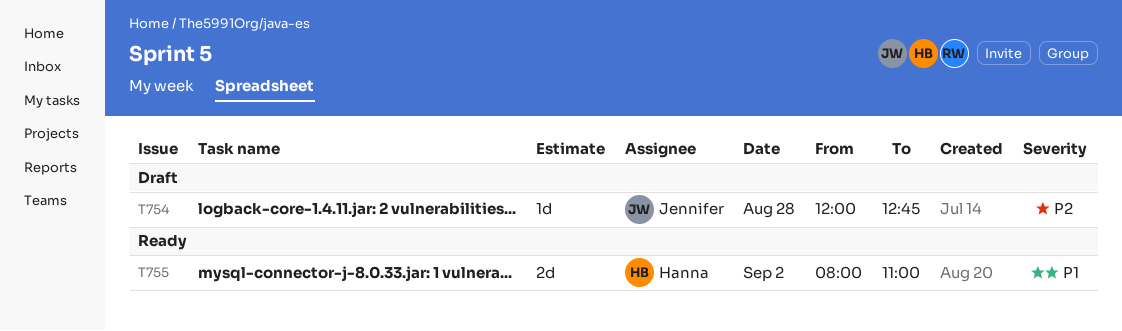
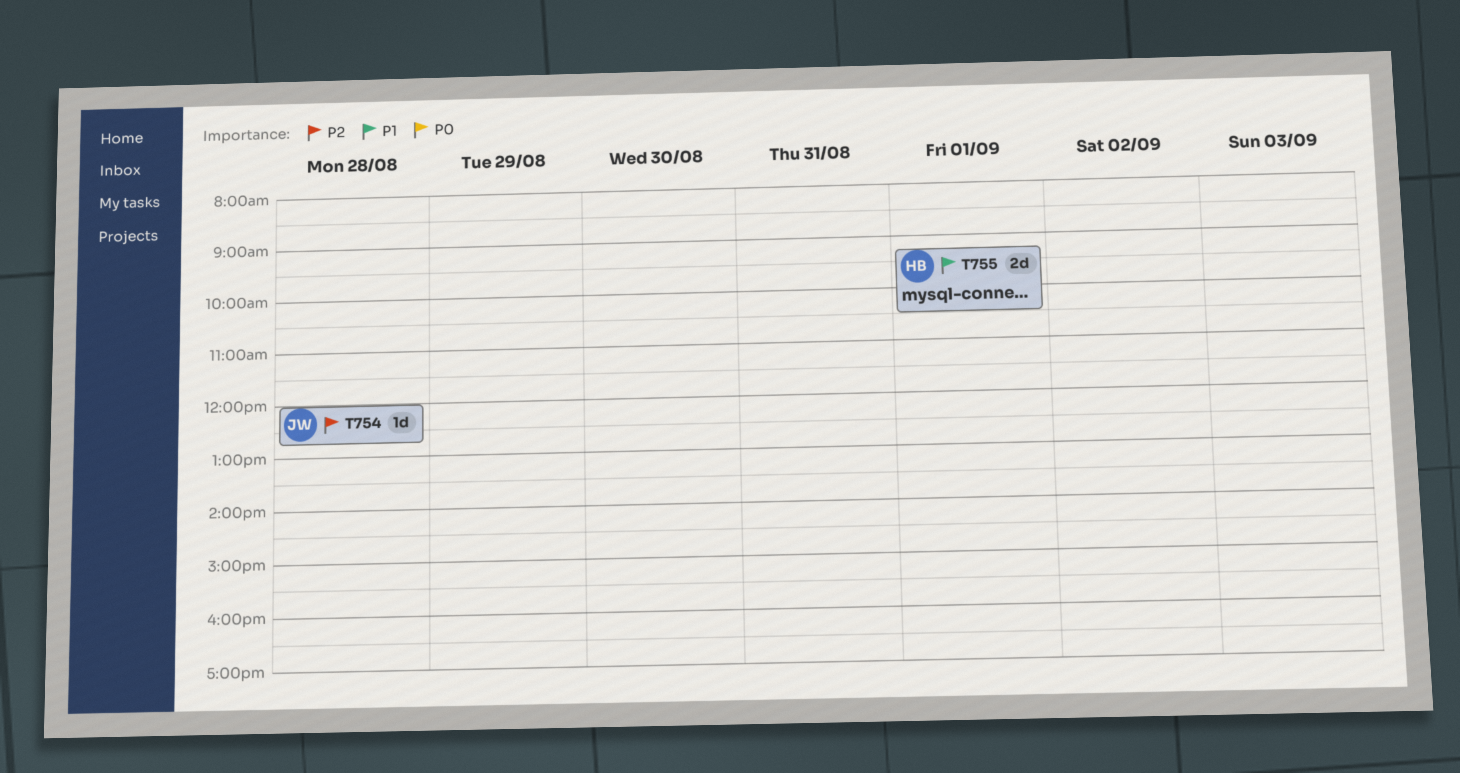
T755, day: Sep 2 -> Sep 1
T755, begins: 08:00 -> 09:15
T755, ends: 11:00 -> 10:30

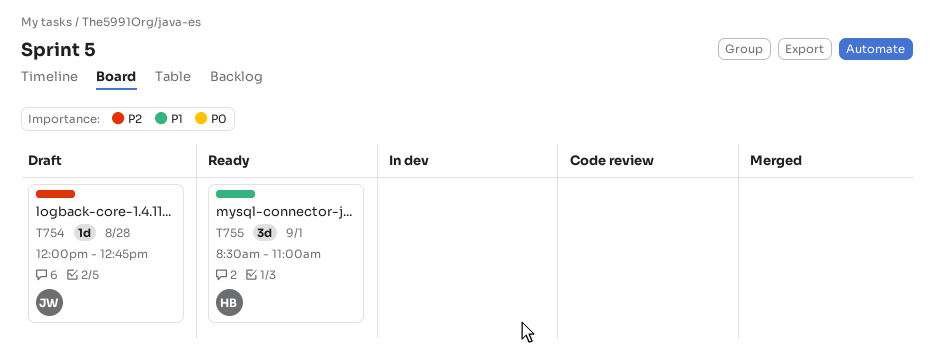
T755, estimate: 2d -> 3d
T755, begins: 09:15 -> 08:30
T755, ends: 10:30 -> 11:00

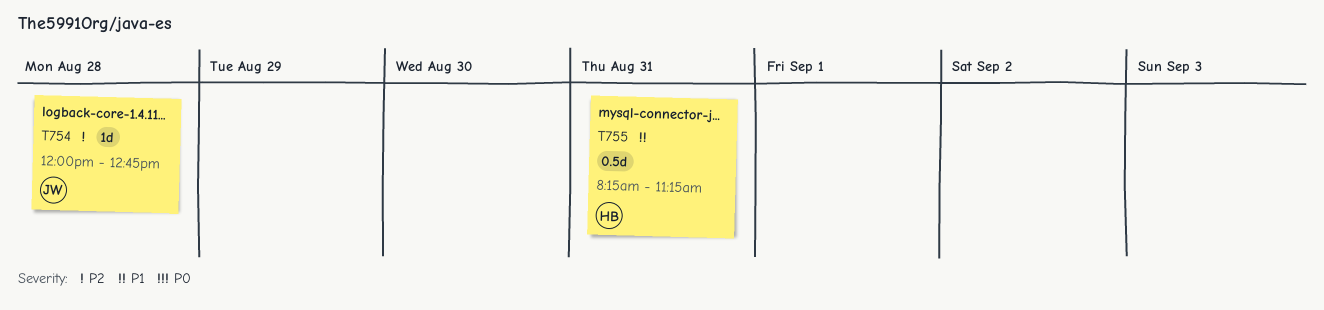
T755, estimate: 3d -> 0.5d
T755, day: Sep 1 -> Aug 31
T755, begins: 08:30 -> 08:15
T755, ends: 11:00 -> 11:15

